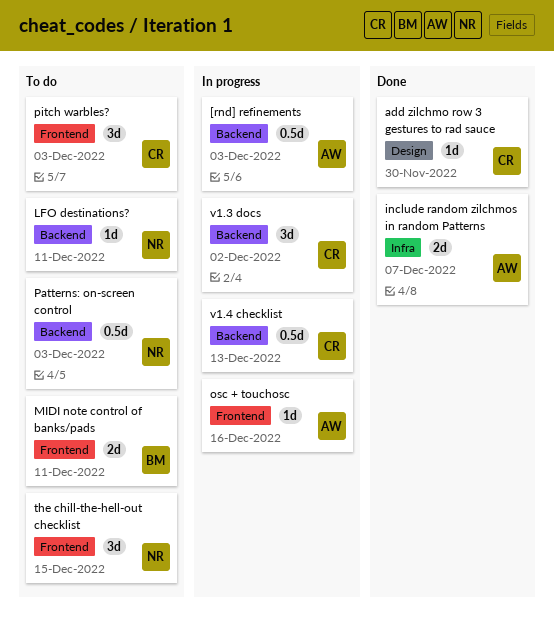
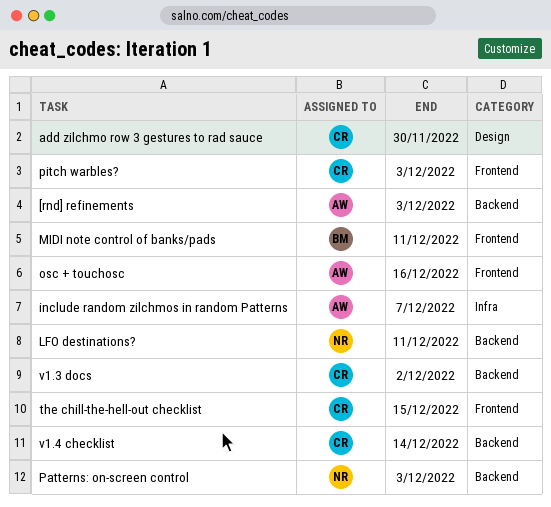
the chill-the-hell-out checklist, owner: NR -> CR
v1.4 checklist, due: Dec 13 -> Dec 14

